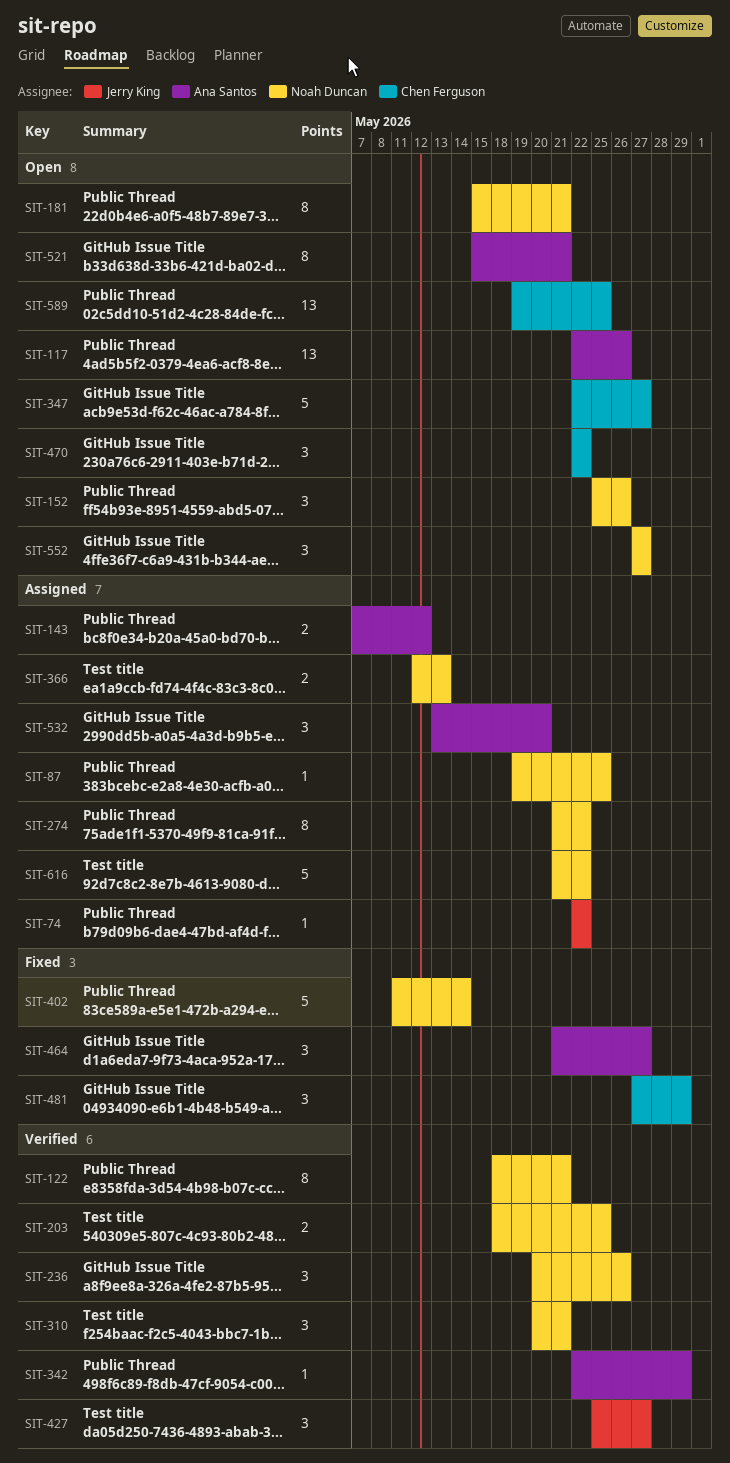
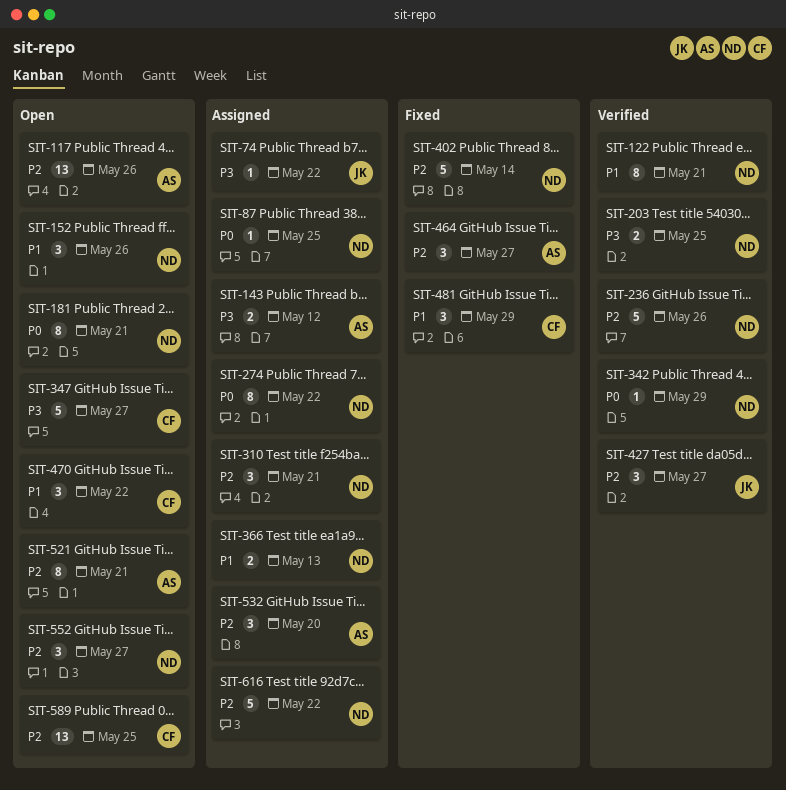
SIT-236, estimate: 3 -> 5
SIT-310, status: Verified -> Assigned
SIT-342, owner: Ana Santos -> Noah Duncan

